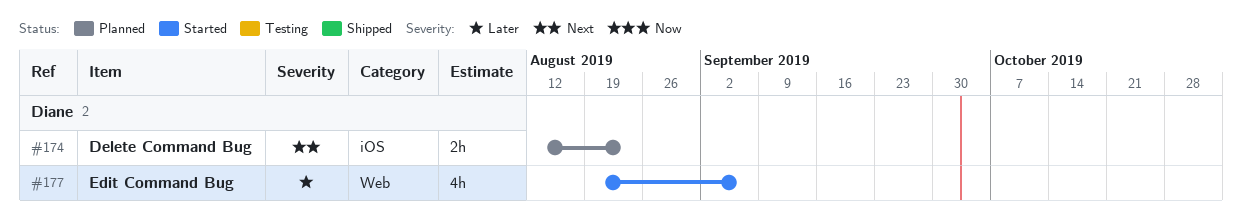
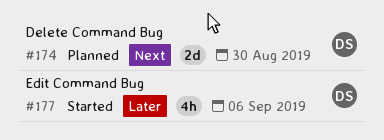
#174, estimate: 2h -> 2d
#174, due: Aug 23 -> Aug 30

